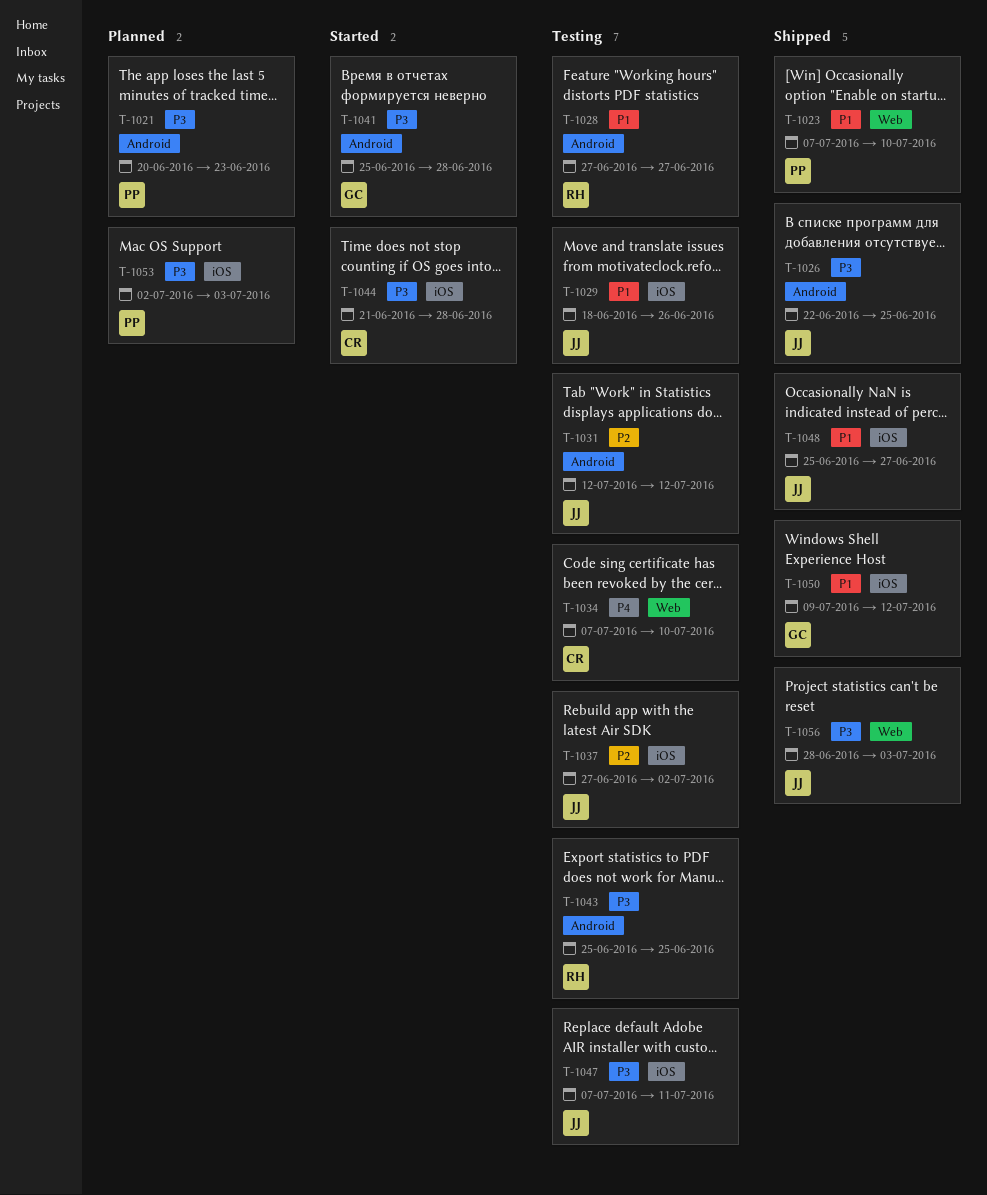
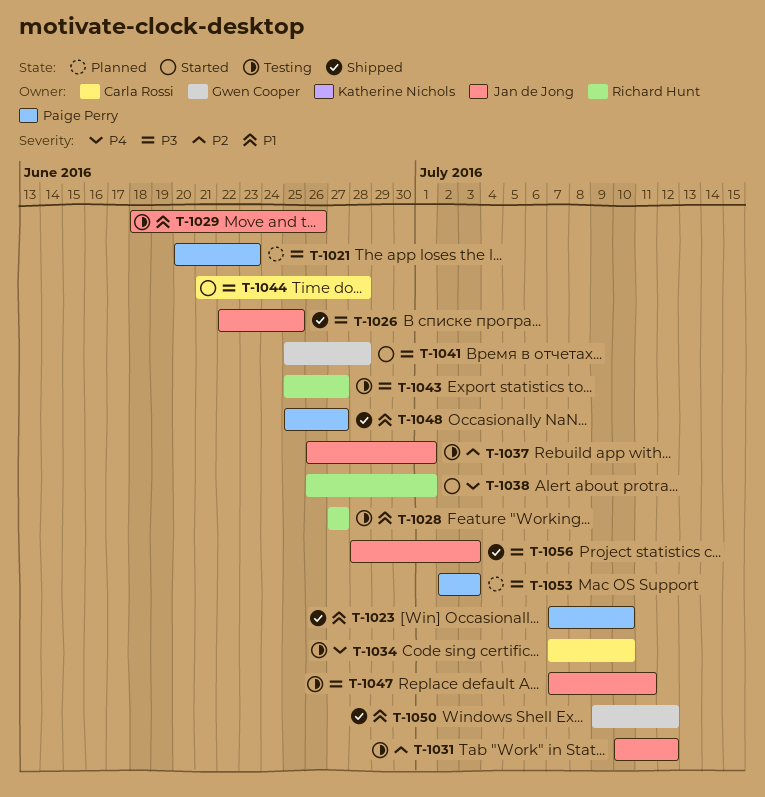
T-1031, start: Jul 12 -> Jul 10
T-1037, start: Jun 27 -> Jun 26
T-1037, due: Jul 2 -> Jul 1
T-1038: none -> present
T-1043, due: Jun 25 -> Jun 27
T-1048, owner: Jan de Jong -> Paige Perry

